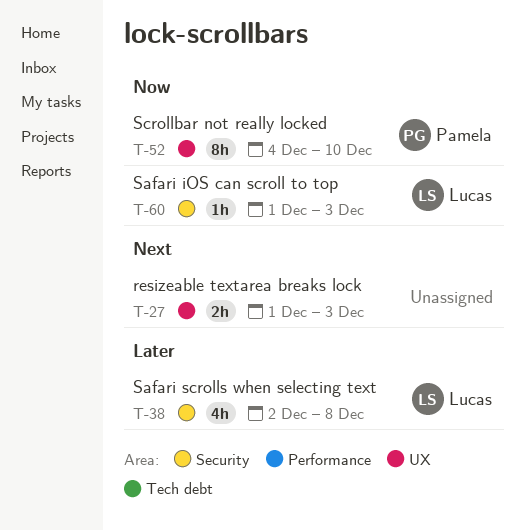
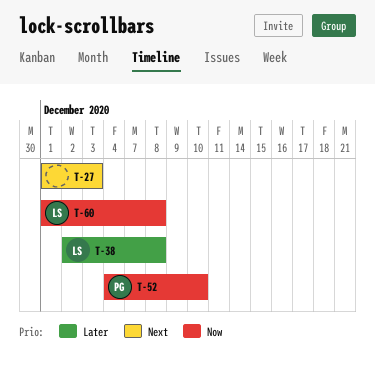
T-60, due: Dec 3 -> Dec 8

